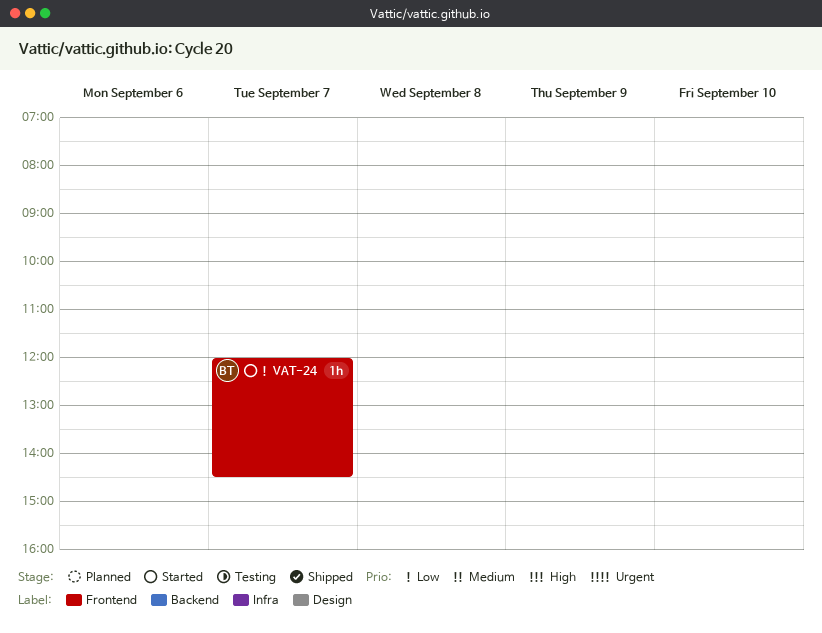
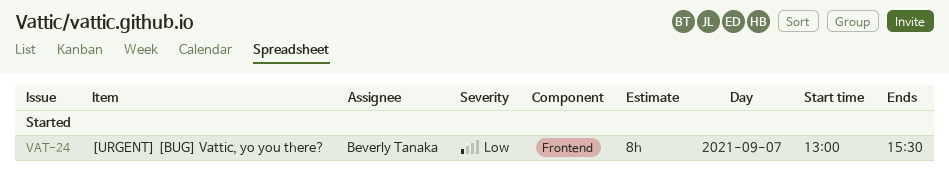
VAT-24, estimate: 1h -> 8h
VAT-24, begins: 12:00 -> 13:00
VAT-24, ends: 14:30 -> 15:30

